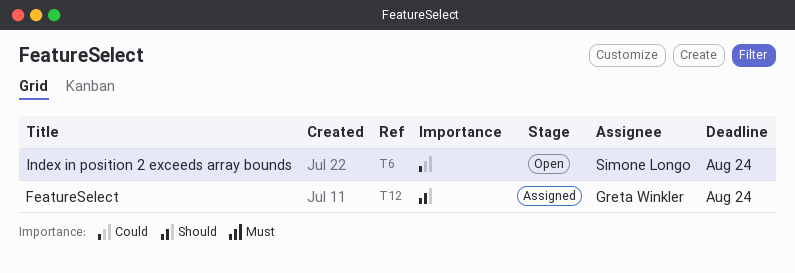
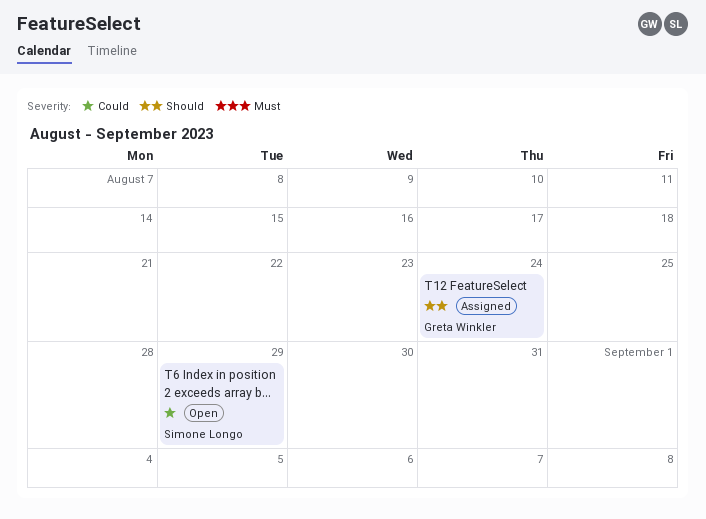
T6, due: Aug 24 -> Aug 29

